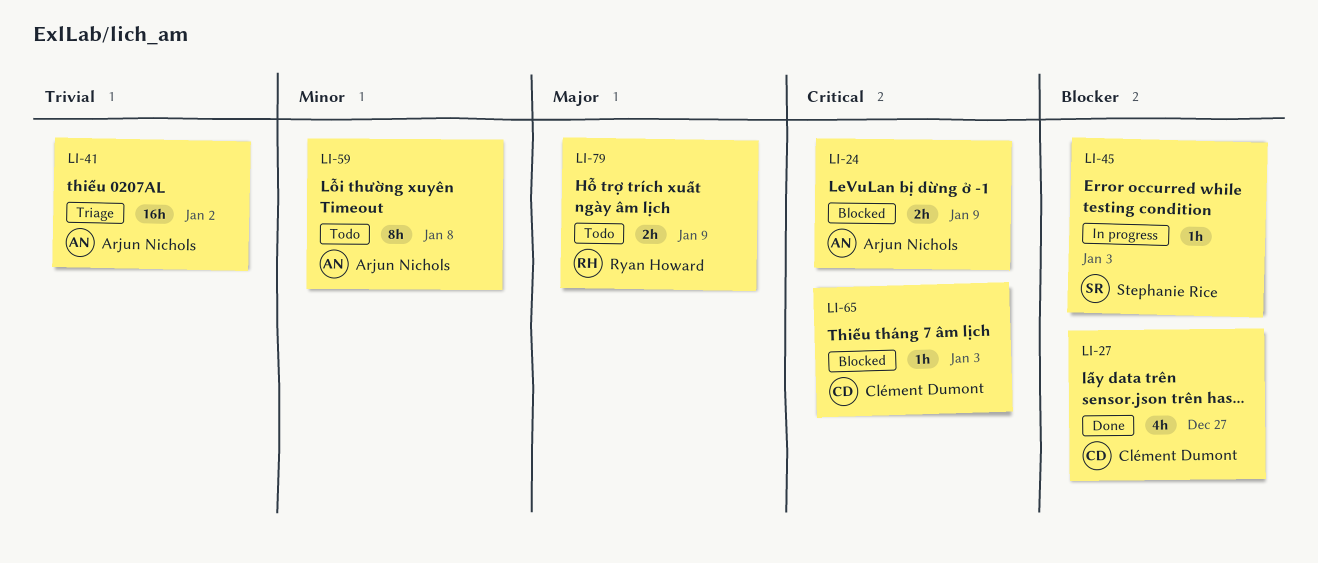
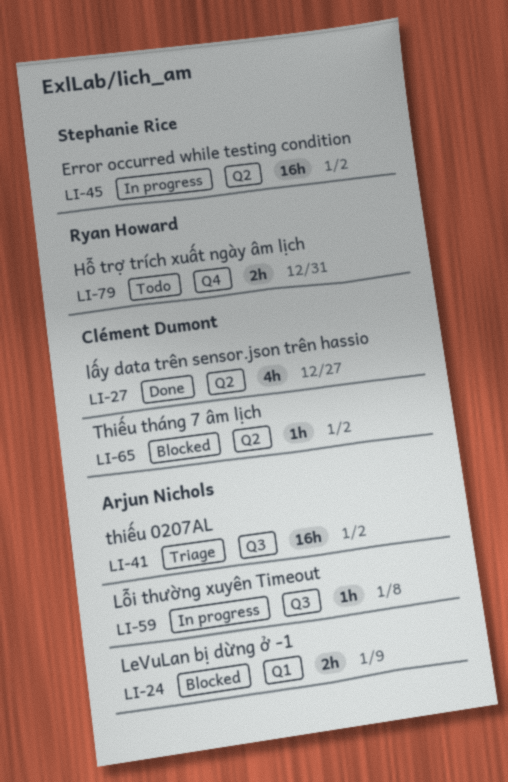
LI-45, estimate: 1h -> 16h
LI-45, due: Jan 3 -> Jan 2
LI-59, status: Todo -> In progress
LI-59, estimate: 8h -> 1h
LI-65, due: Jan 3 -> Jan 2
LI-79, due: Jan 9 -> Dec 31

